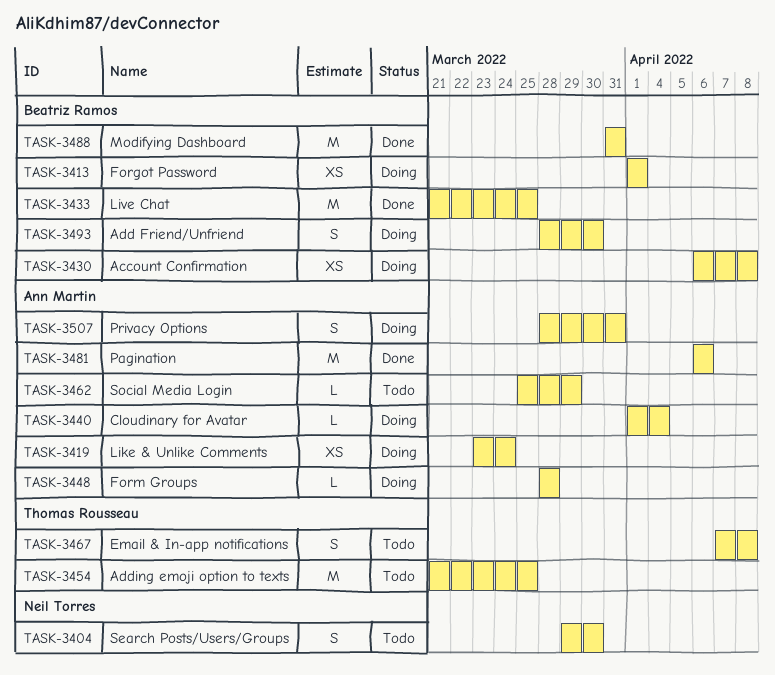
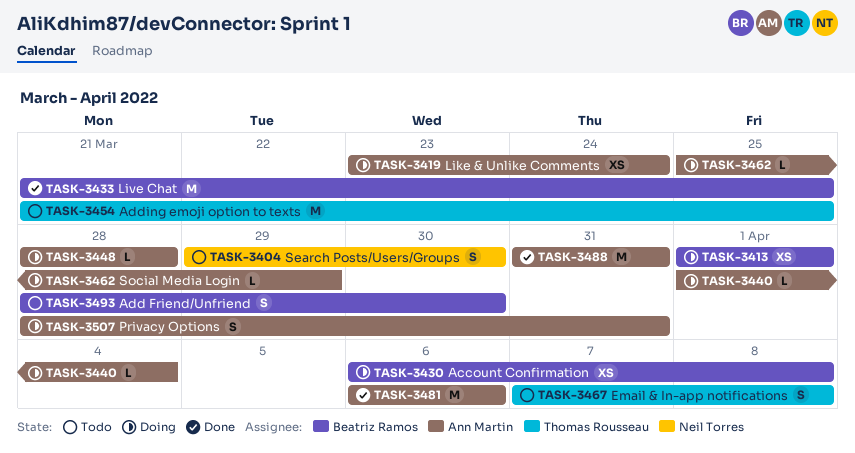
TASK-3462, status: Todo -> Doing
TASK-3488, owner: Beatriz Ramos -> Ann Martin
TASK-3493, status: Doing -> Todo

